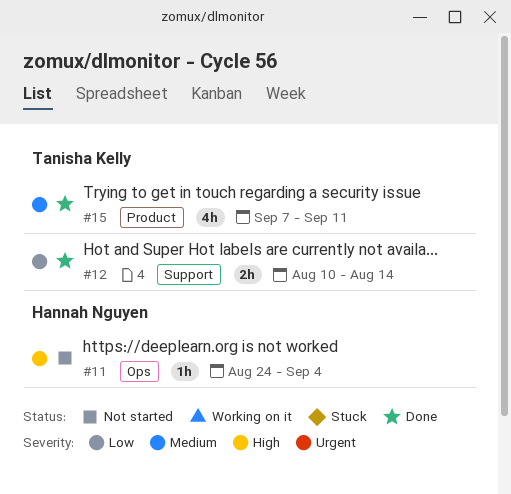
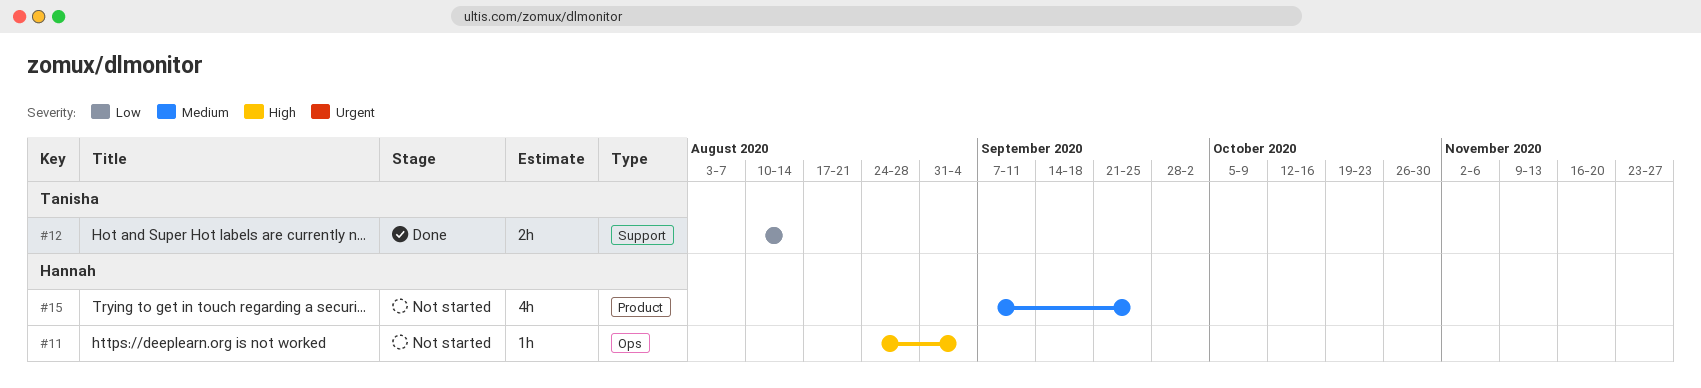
#15, status: Done -> Not started
#15, owner: Tanisha Kelly -> Hannah Nguyen
#15, due: Sep 11 -> Sep 25

